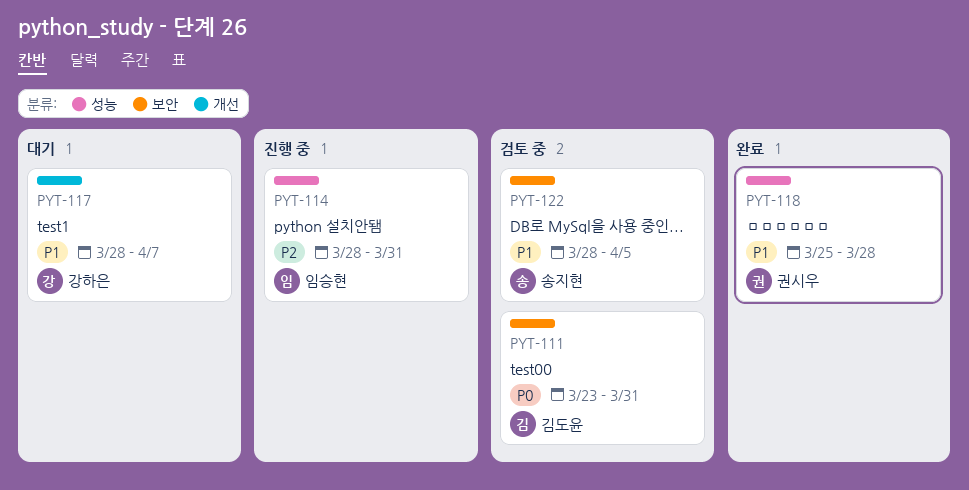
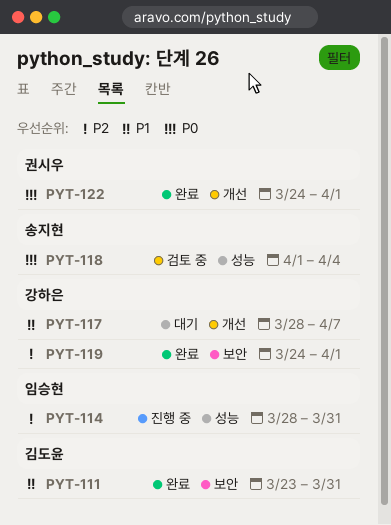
PYT-111, status: 검토 중 -> 완료
PYT-111, priority: P0 -> P1
PYT-118, status: 완료 -> 검토 중
PYT-118, owner: 권시우 -> 송지현
PYT-118, priority: P1 -> P0
PYT-118, start: Mar 25 -> Apr 1
PYT-118, due: Mar 28 -> Apr 4
PYT-119: none -> present
PYT-122, status: 검토 중 -> 완료
PYT-122, owner: 송지현 -> 권시우
PYT-122, priority: P1 -> P0
PYT-122, label: 보안 -> 개선
PYT-122, start: Mar 28 -> Mar 24
PYT-122, due: Apr 5 -> Apr 1

